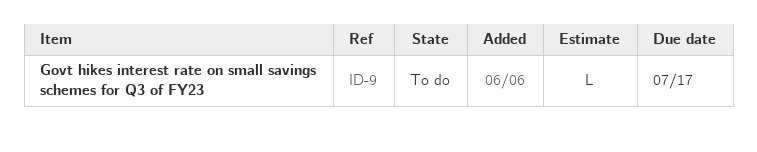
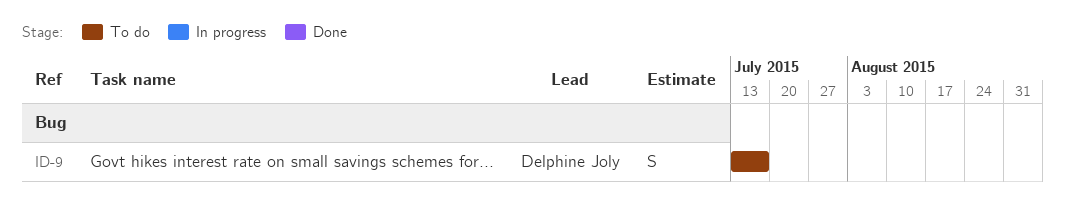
ID-9, estimate: L -> S

